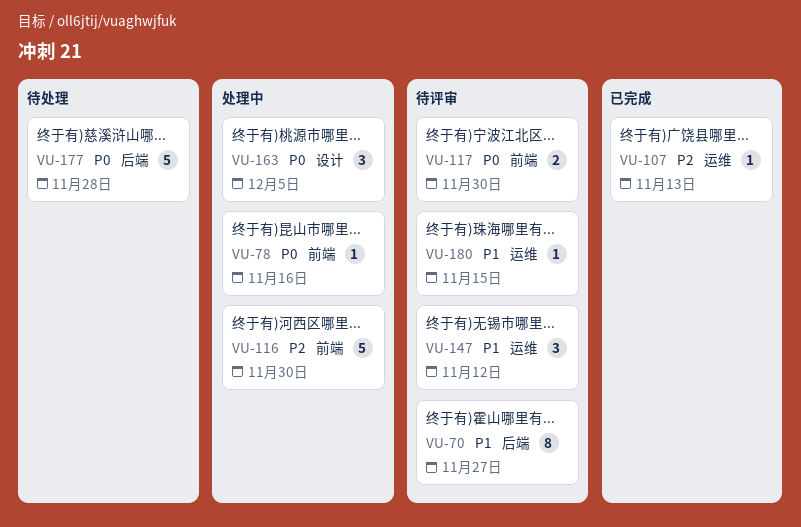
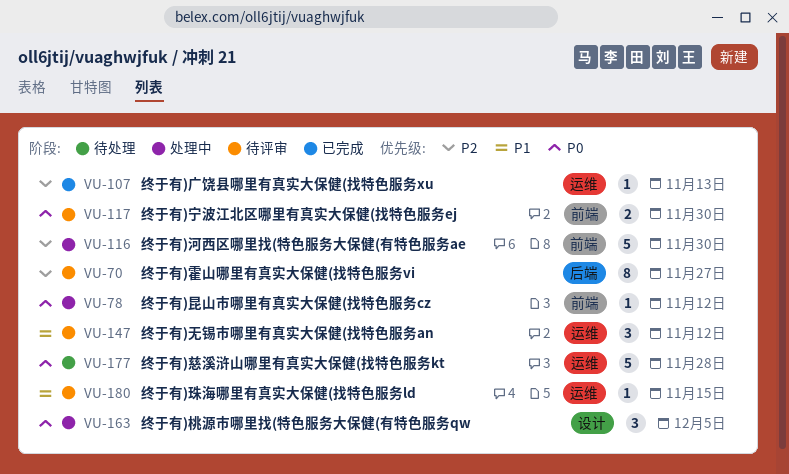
VU-70, priority: P1 -> P2
VU-78, due: Nov 16 -> Nov 12
VU-177, label: 后端 -> 运维

